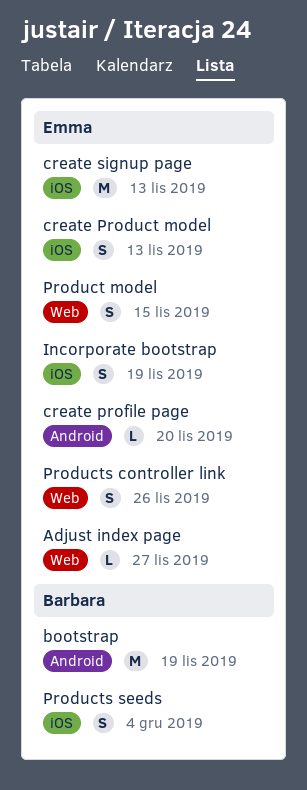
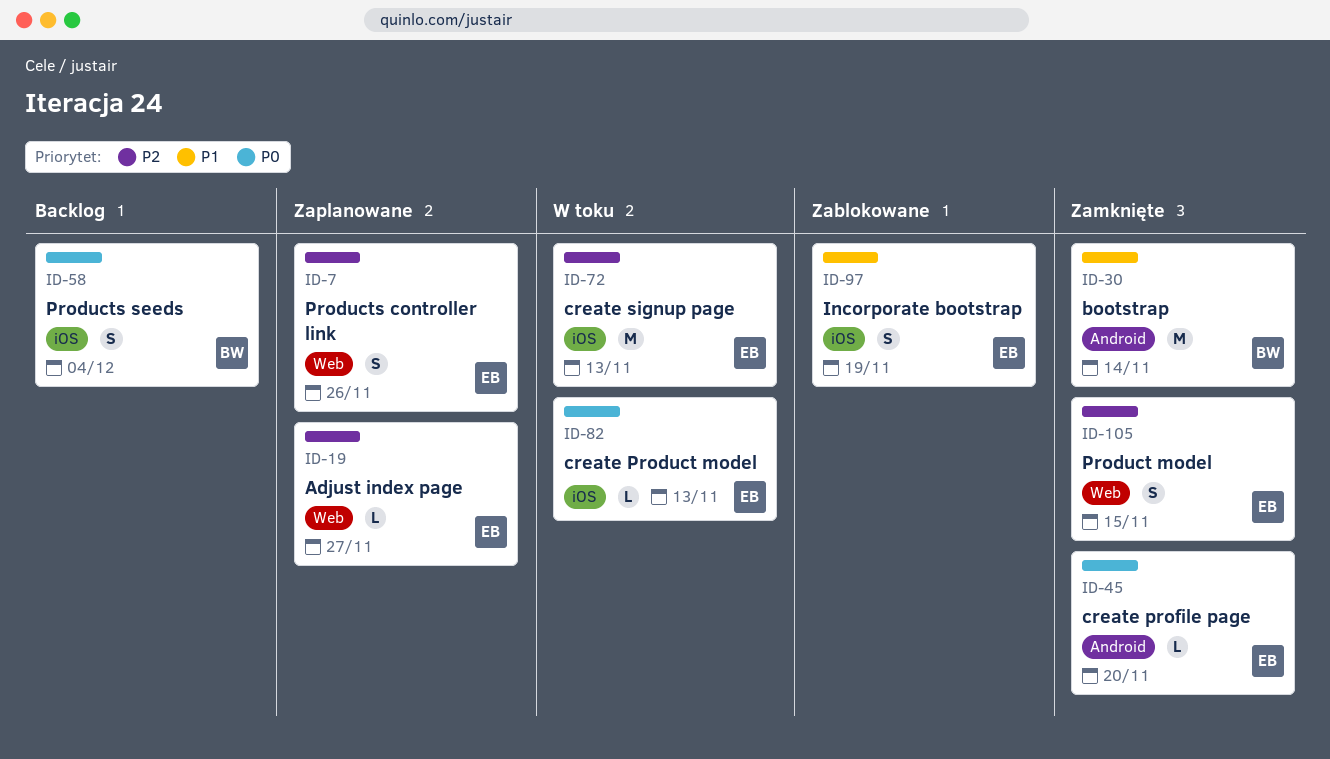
bootstrap, due: Nov 19 -> Nov 14
create Product model, estimate: S -> L

